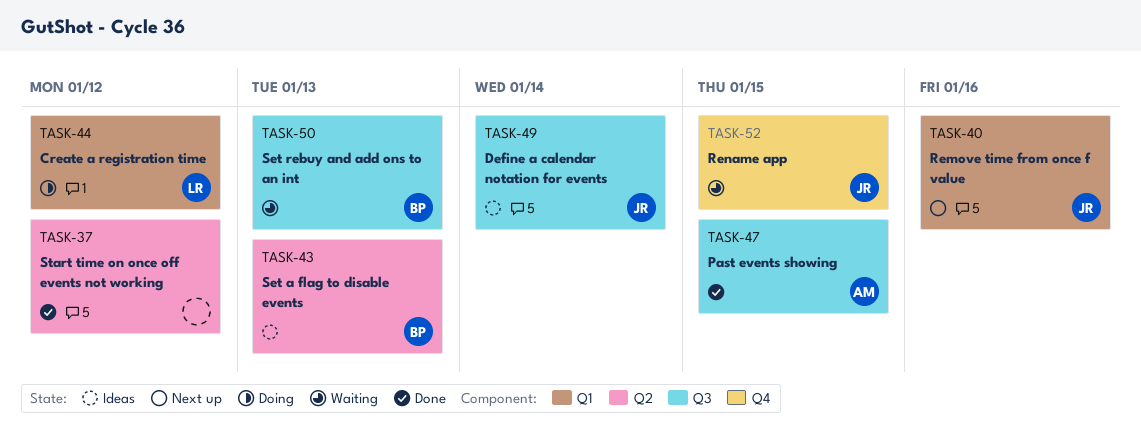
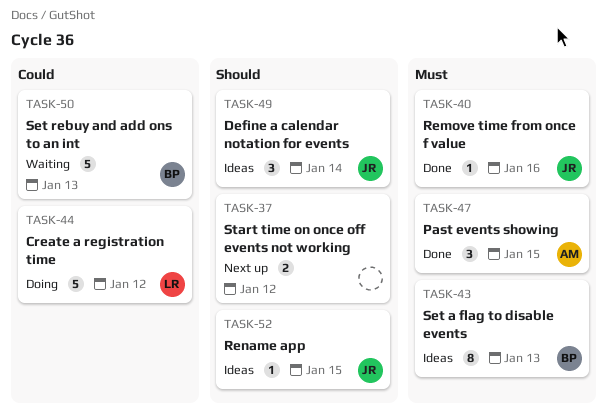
TASK-37, status: Done -> Next up
TASK-40, status: Next up -> Done
TASK-52, status: Waiting -> Ideas

